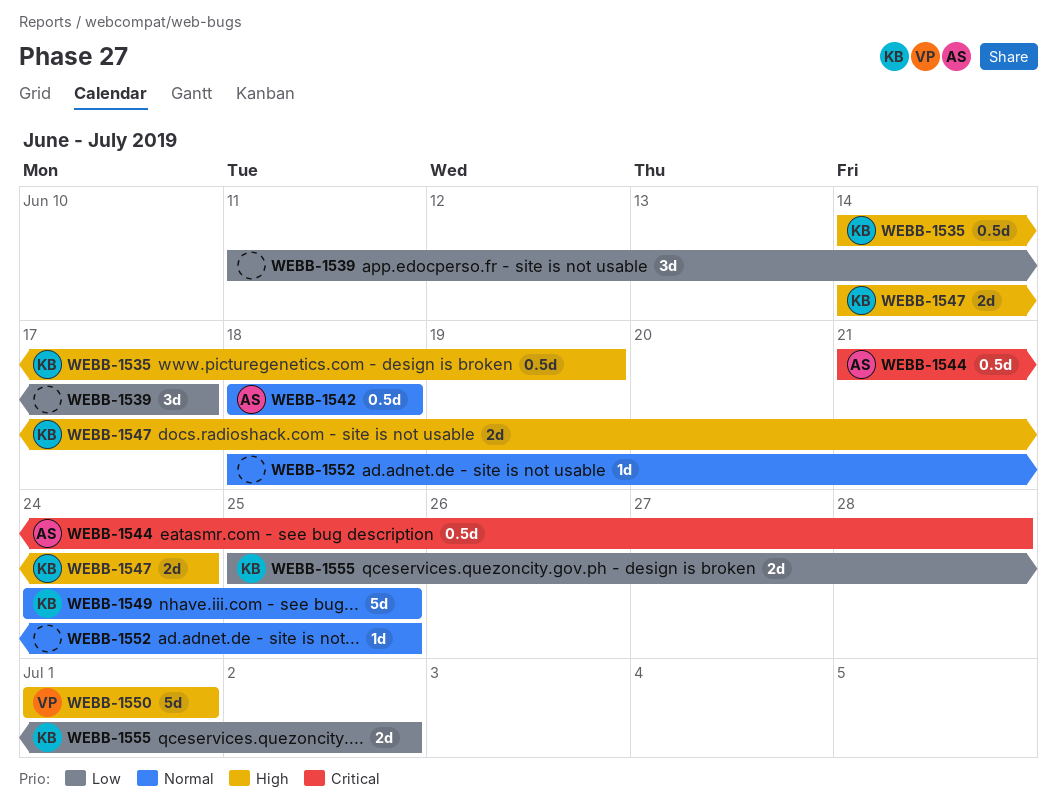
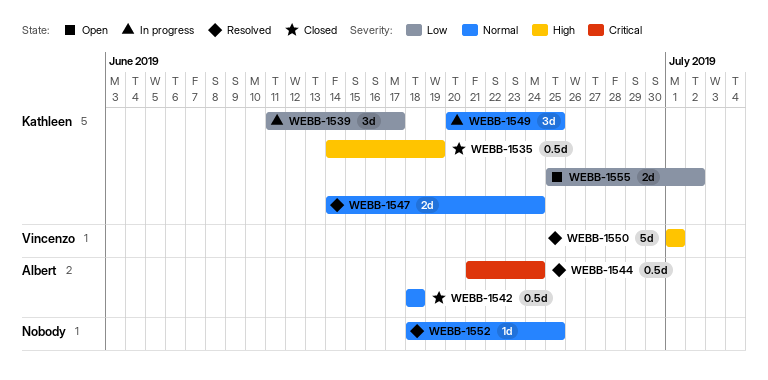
WEBB-1539, owner: none -> Kathleen
WEBB-1544, due: Jun 28 -> Jun 24
WEBB-1547, priority: High -> Normal
WEBB-1549, estimate: 5d -> 3d
WEBB-1549, start: Jun 24 -> Jun 20

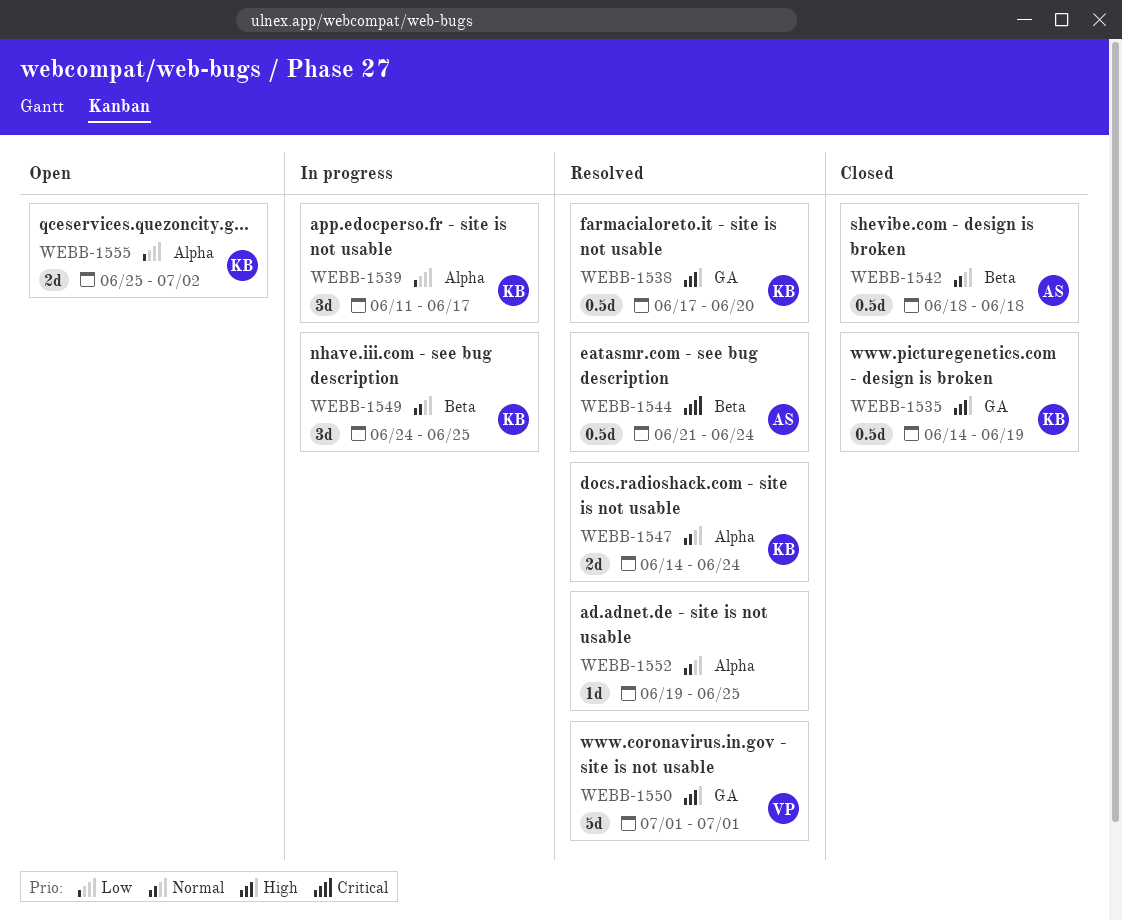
WEBB-1538: none -> present
WEBB-1549, start: Jun 20 -> Jun 24
WEBB-1552, start: Jun 18 -> Jun 19

